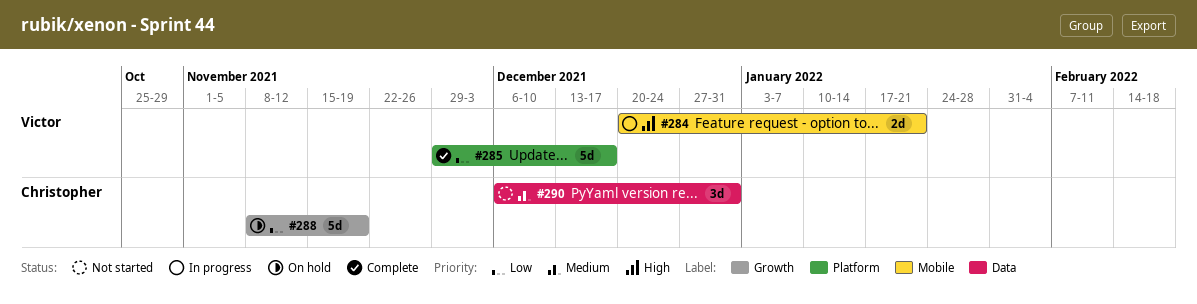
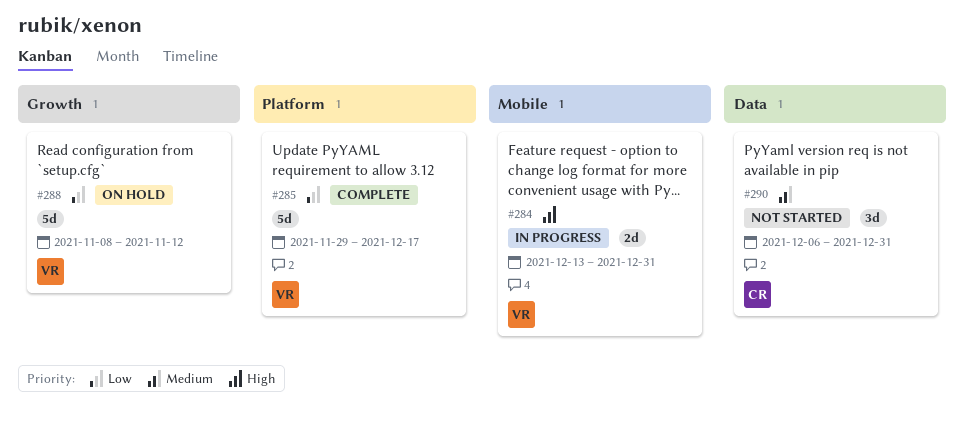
#284, start: Dec 20 -> Dec 13
#284, due: Jan 21 -> Dec 31
#288, owner: Christopher -> Victor
#288, due: Nov 19 -> Nov 12

